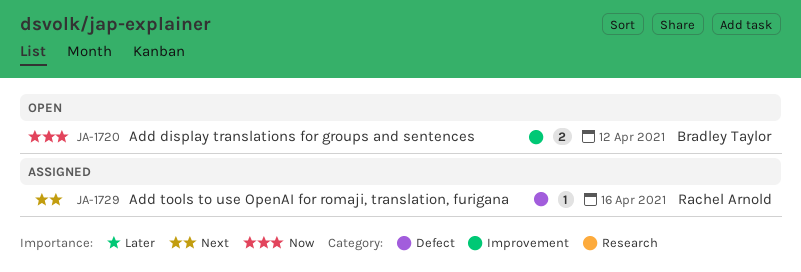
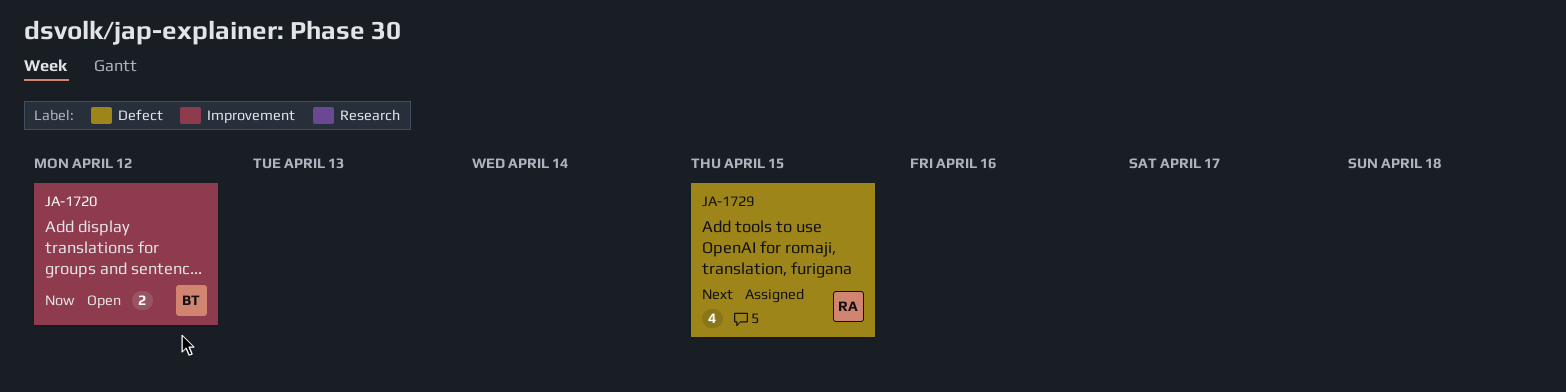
JA-1729, estimate: 1 -> 4
JA-1729, due: Apr 16 -> Apr 15

